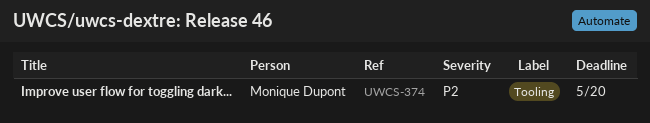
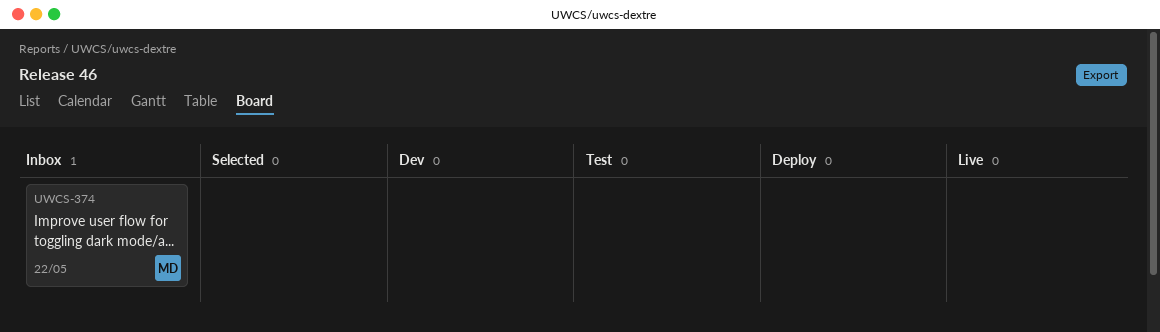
UWCS-374, due: May 20 -> May 22

